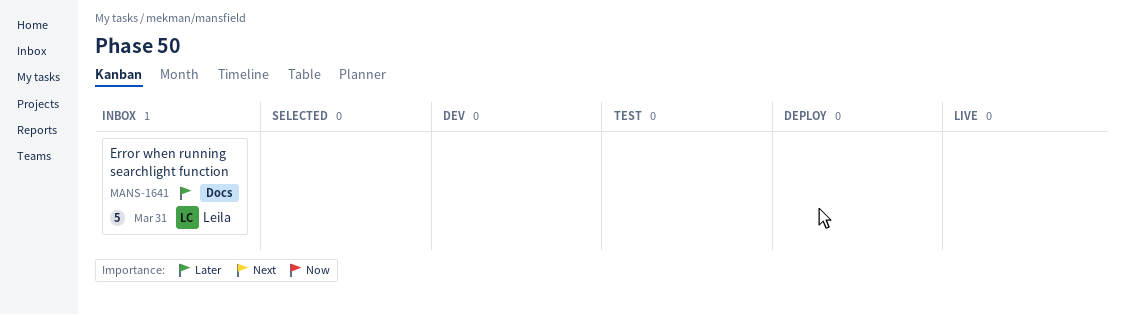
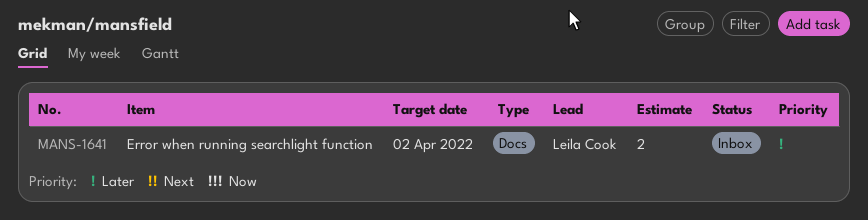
MANS-1641, estimate: 5 -> 2
MANS-1641, due: Mar 31 -> Apr 2

